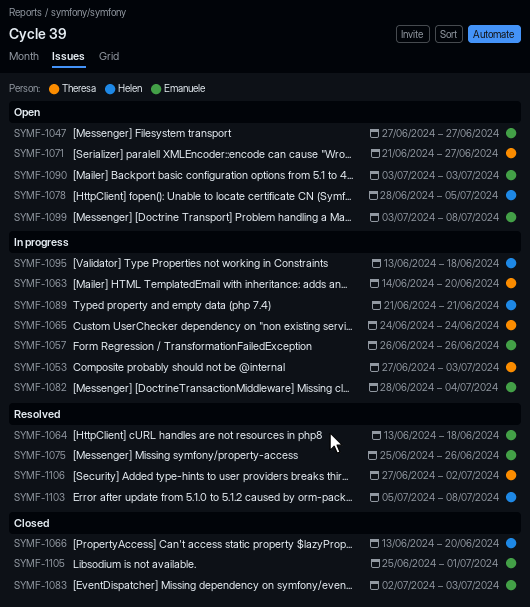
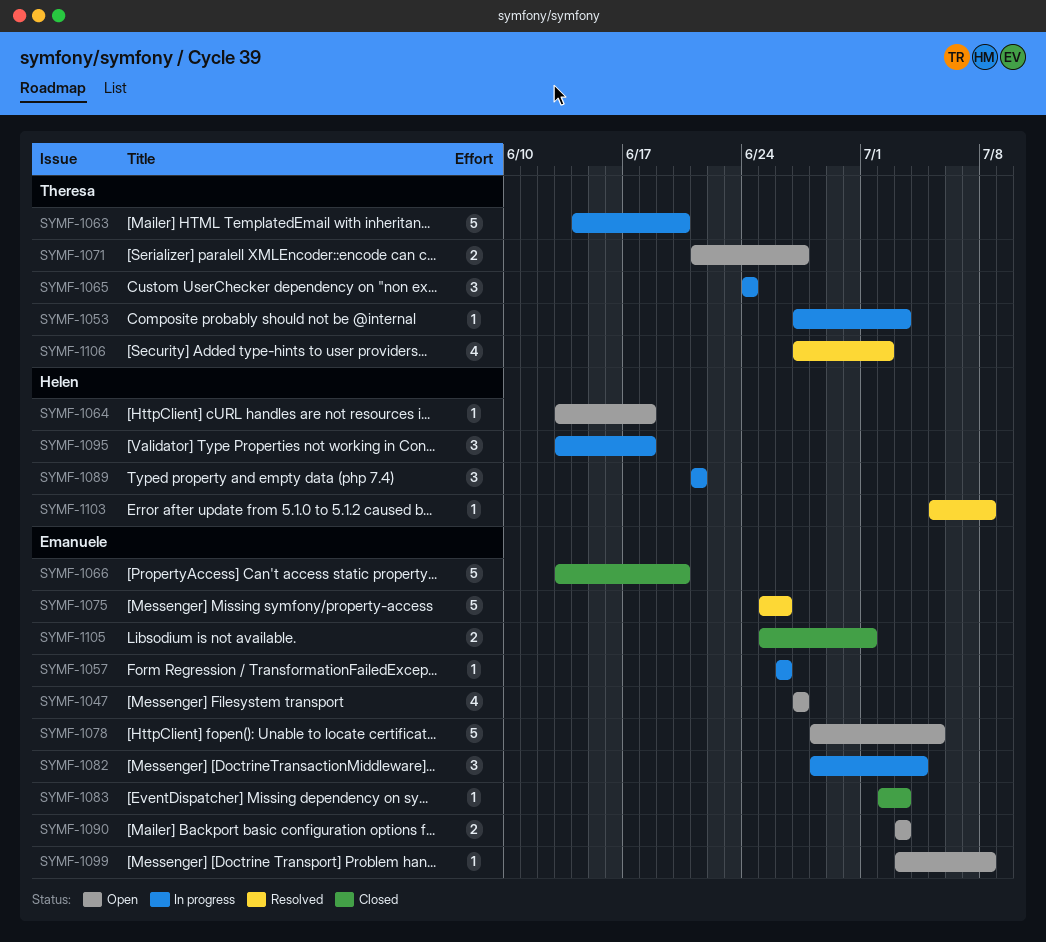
SYMF-1064, status: Resolved -> Open
SYMF-1064, owner: Emanuele -> Helen
SYMF-1066, owner: Helen -> Emanuele
SYMF-1078, owner: Helen -> Emanuele

